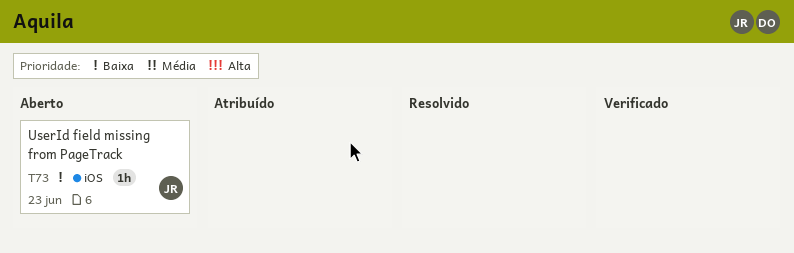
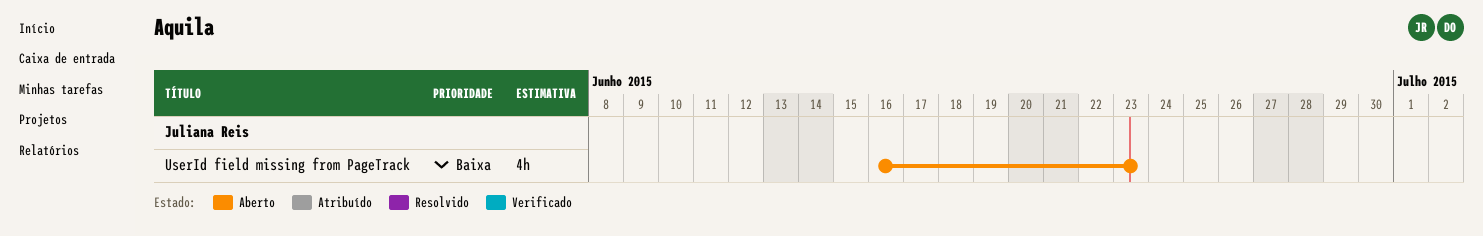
UserId field missing from PageTrack, estimate: 1h -> 4h

